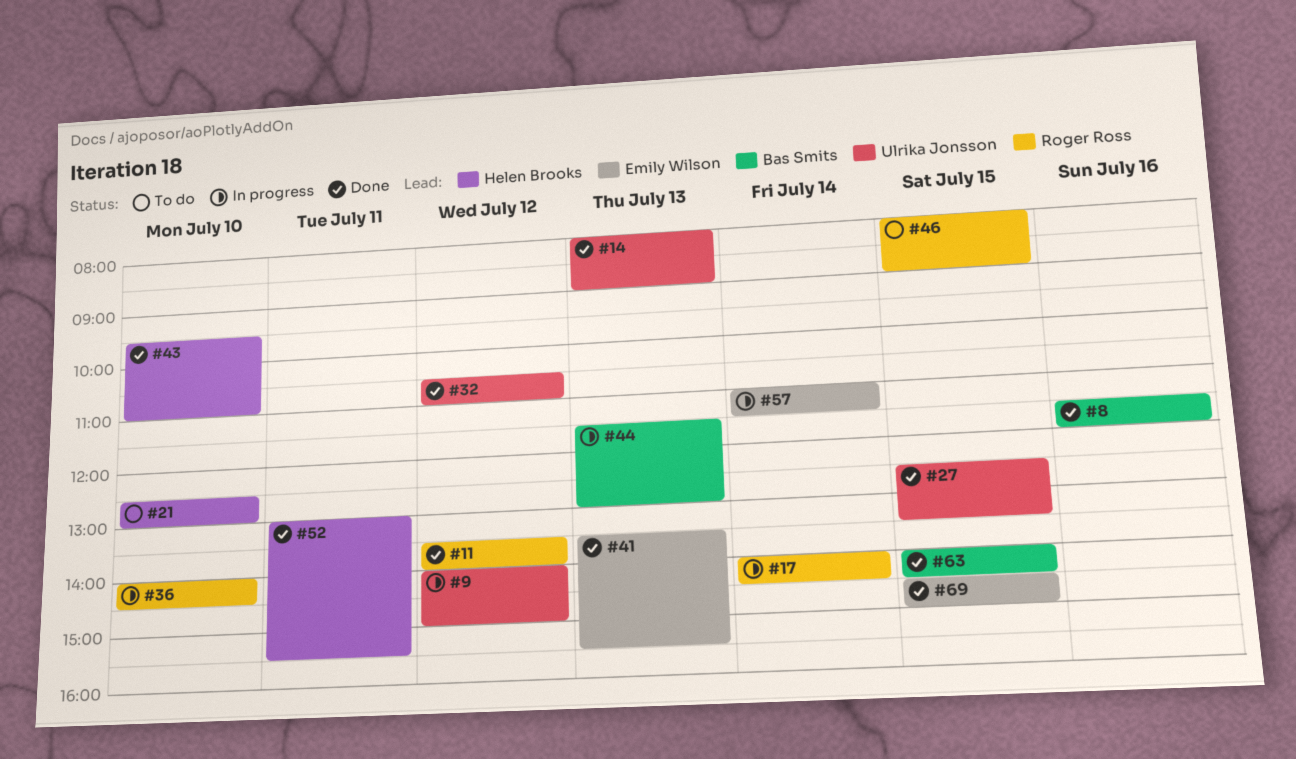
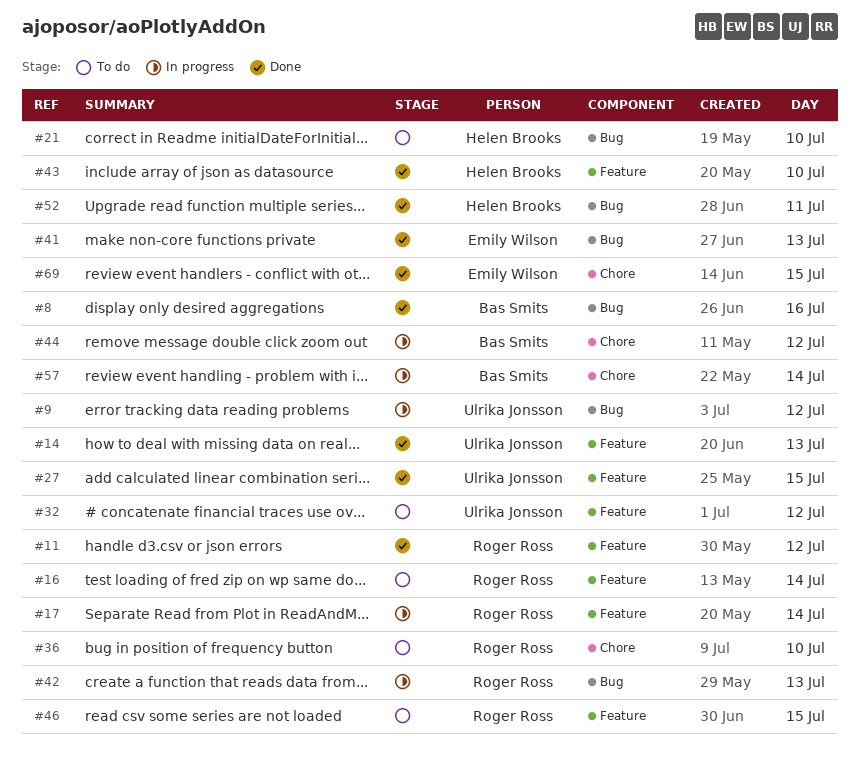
#16: none -> present
#32, status: Done -> To do
#36, status: In progress -> To do
#42: none -> present
#44, day: Jul 13 -> Jul 12
#57, owner: Emily Wilson -> Bas Smits
#63: present -> none

